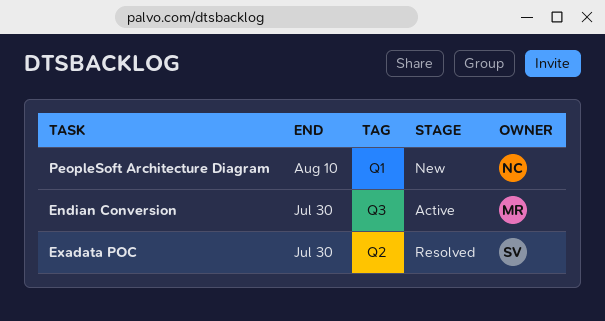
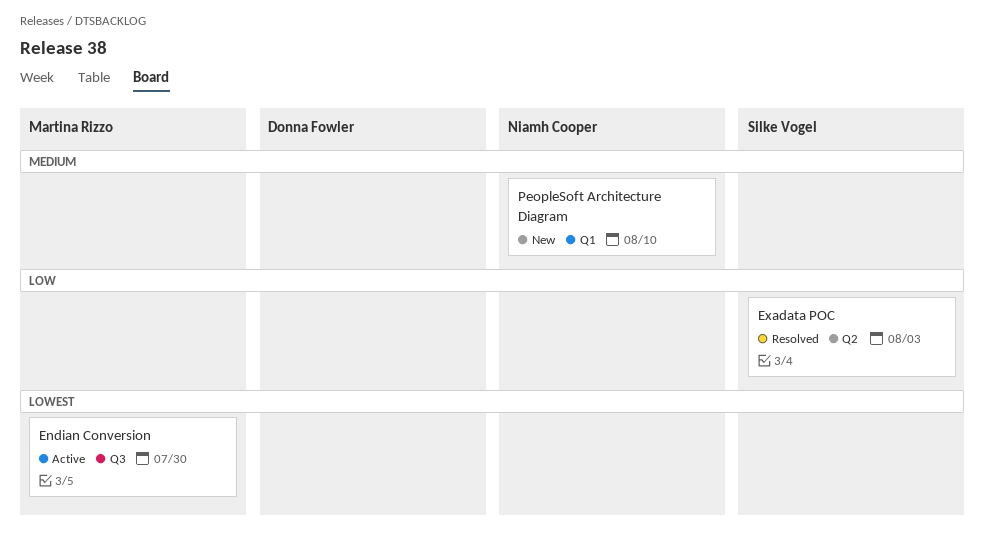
Exadata POC, due: Jul 30 -> Aug 3

